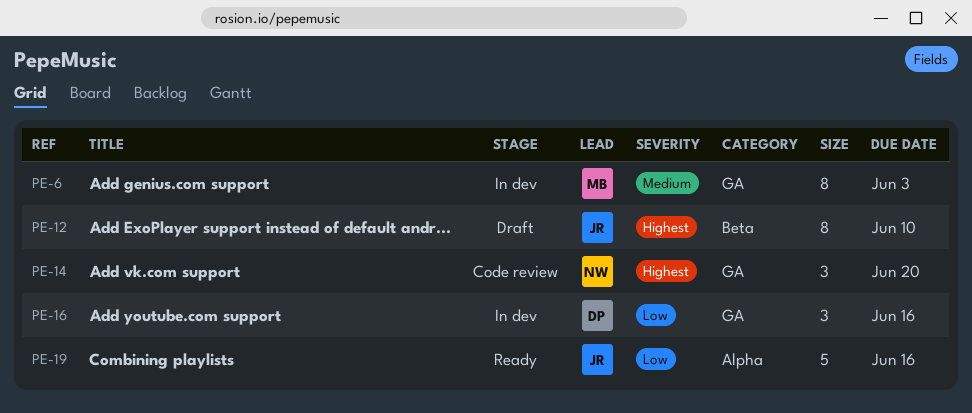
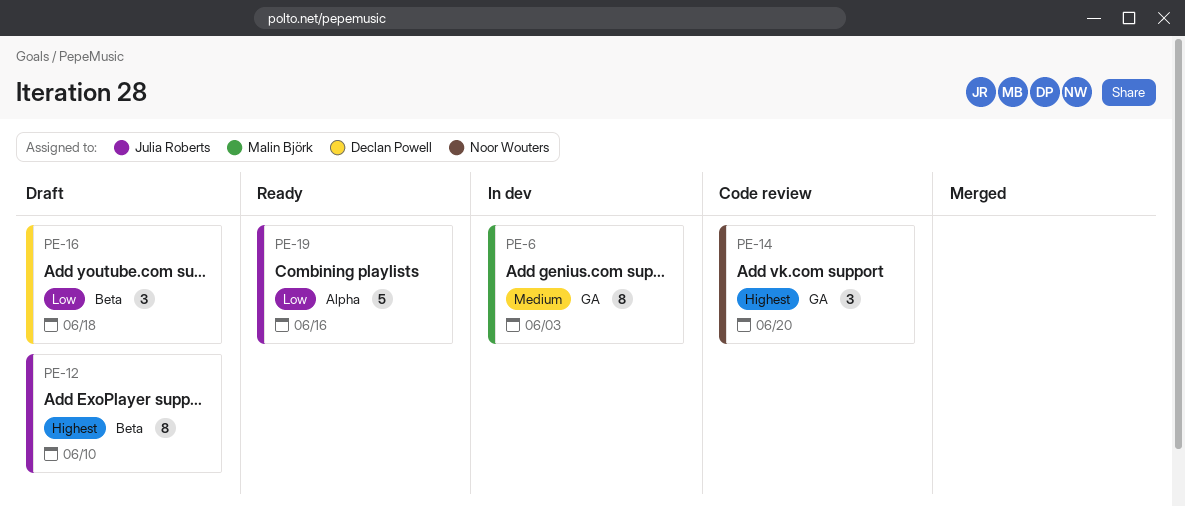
PE-16, status: In dev -> Draft
PE-16, label: GA -> Beta
PE-16, due: Jun 16 -> Jun 18

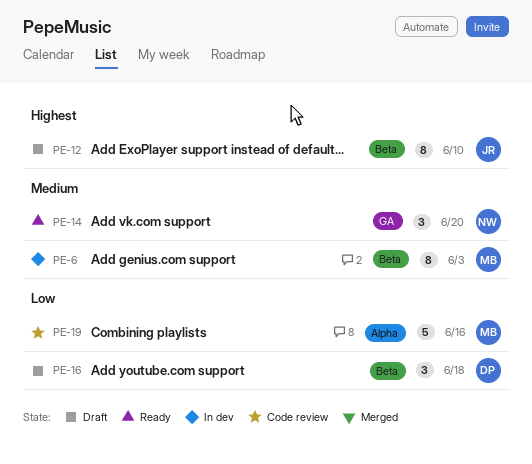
PE-6, label: GA -> Beta
PE-14, status: Code review -> Ready
PE-14, priority: Highest -> Medium
PE-19, status: Ready -> Code review
PE-19, owner: Julia Roberts -> Malin Björk

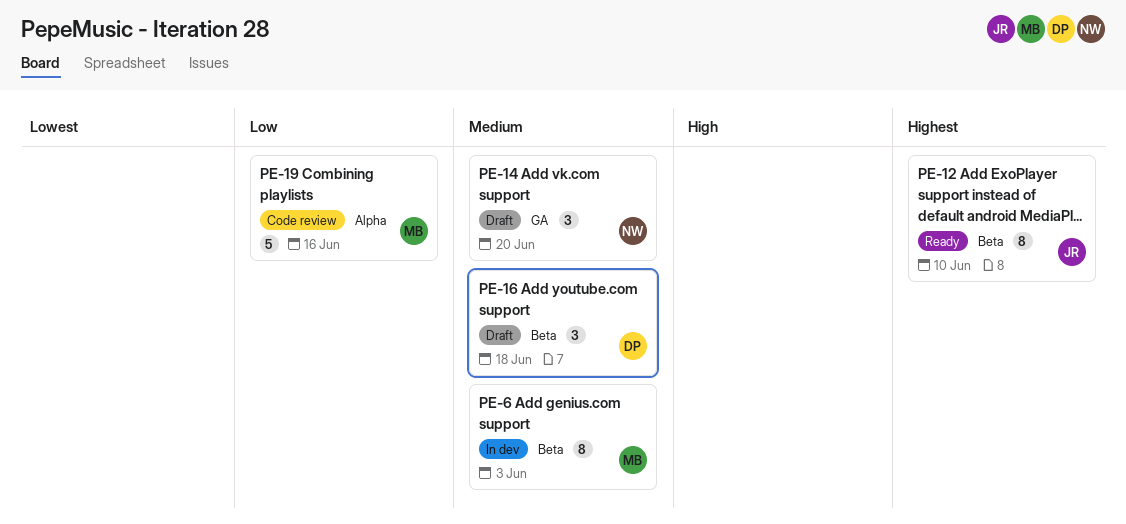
PE-12, status: Draft -> Ready
PE-14, status: Ready -> Draft
PE-16, priority: Low -> Medium

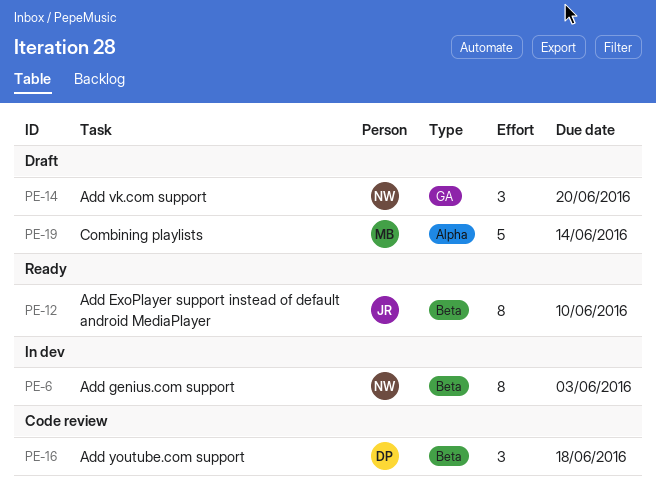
PE-6, owner: MB -> NW
PE-16, status: Draft -> Code review
PE-19, status: Code review -> Draft
PE-19, due: Jun 16 -> Jun 14

